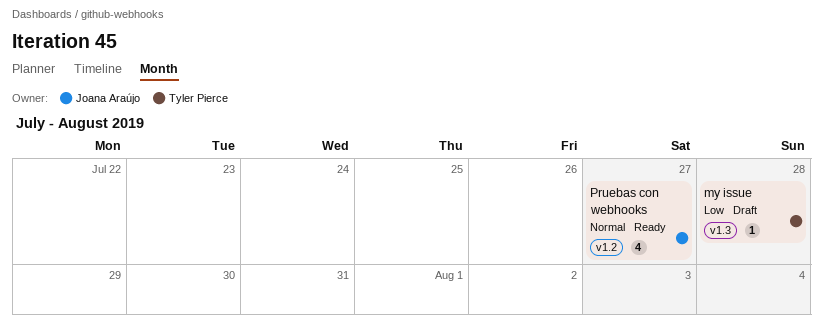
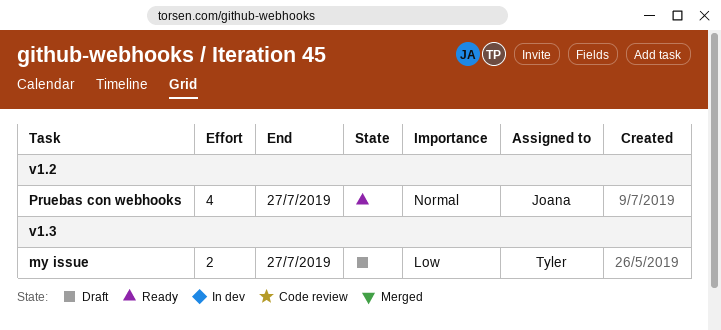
my issue, estimate: 1 -> 2
my issue, due: Jul 28 -> Jul 27

